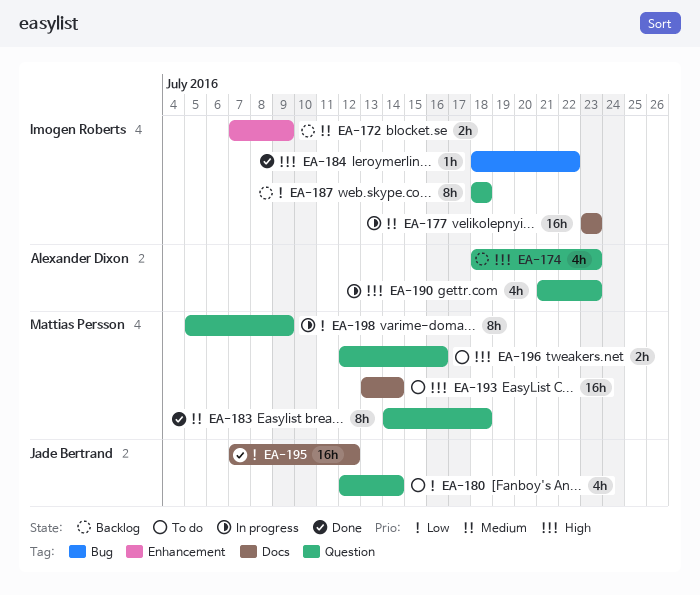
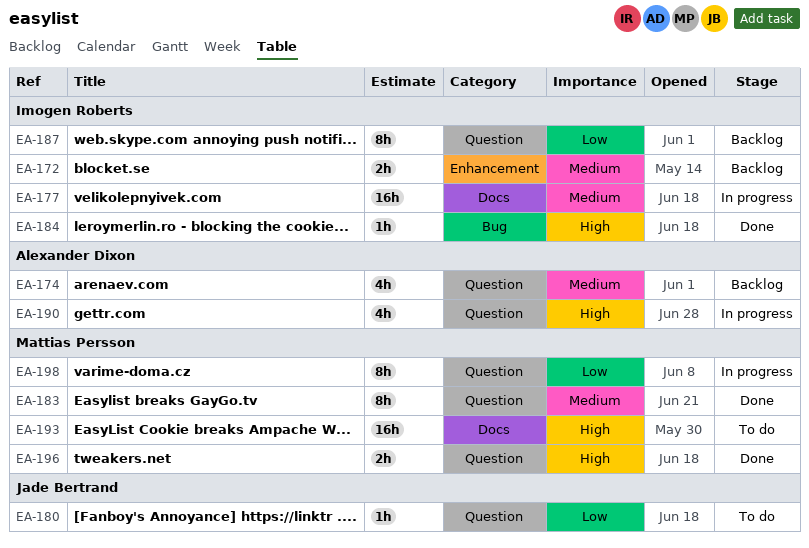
EA-174, priority: High -> Medium
EA-180, estimate: 4h -> 1h
EA-195: present -> none
EA-196, status: To do -> Done

